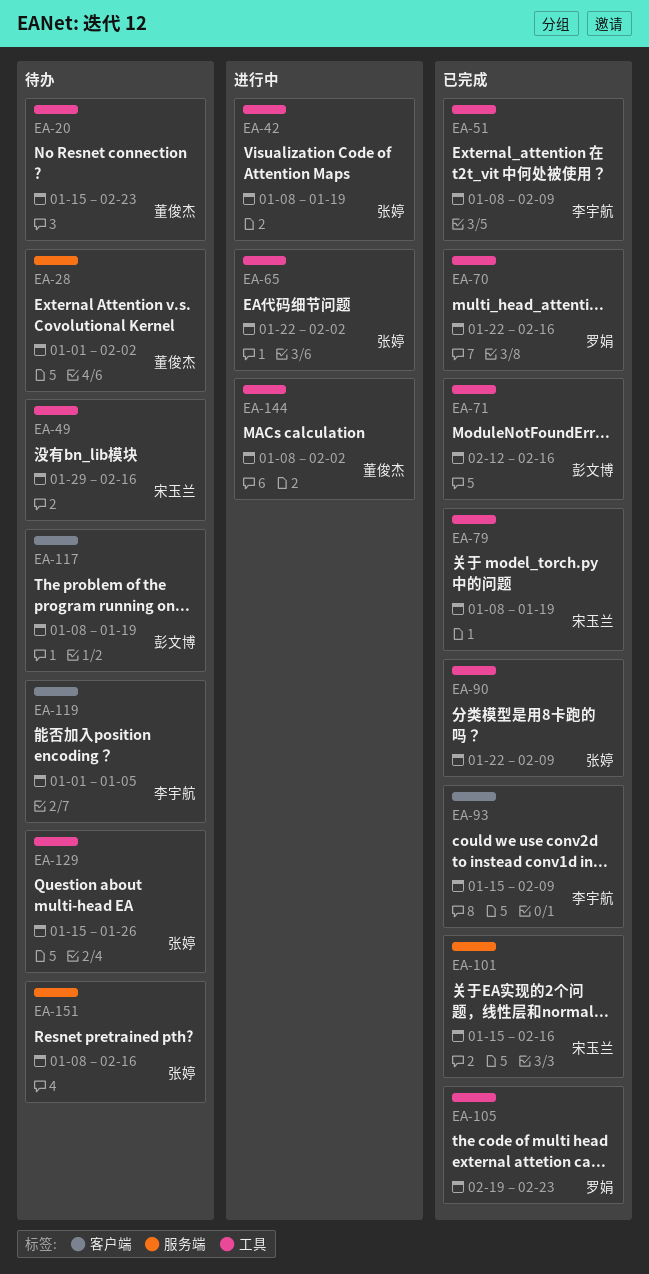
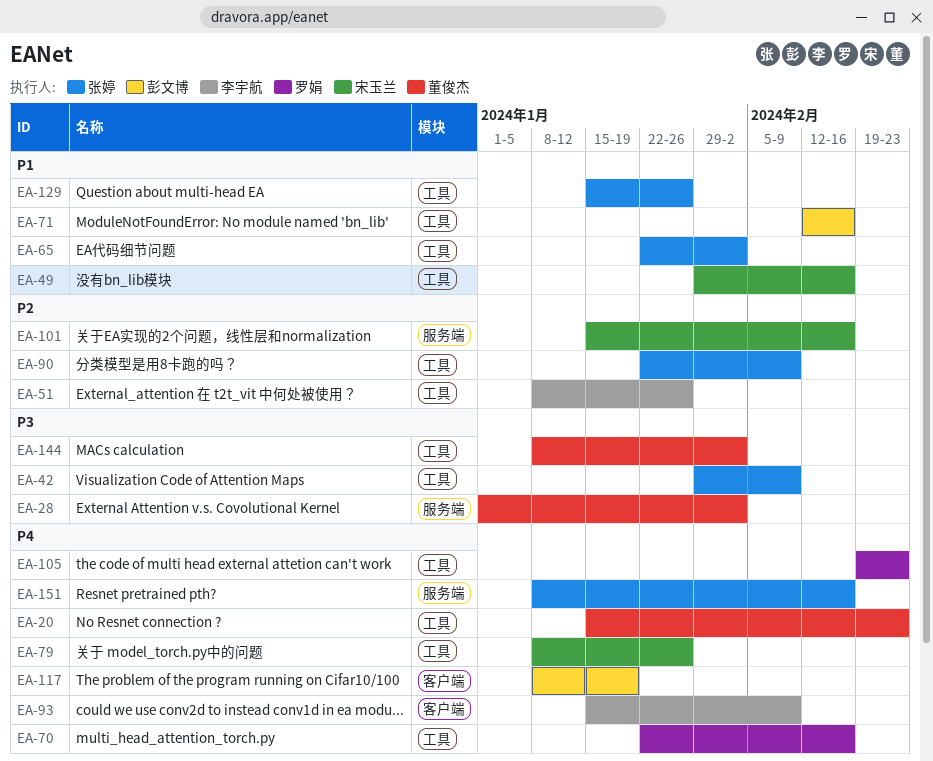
EA-42, start: Jan 8 -> Jan 29
EA-42, due: Jan 19 -> Feb 9
EA-51, due: Feb 9 -> Jan 26
EA-79, due: Jan 19 -> Jan 26
EA-119: present -> none

